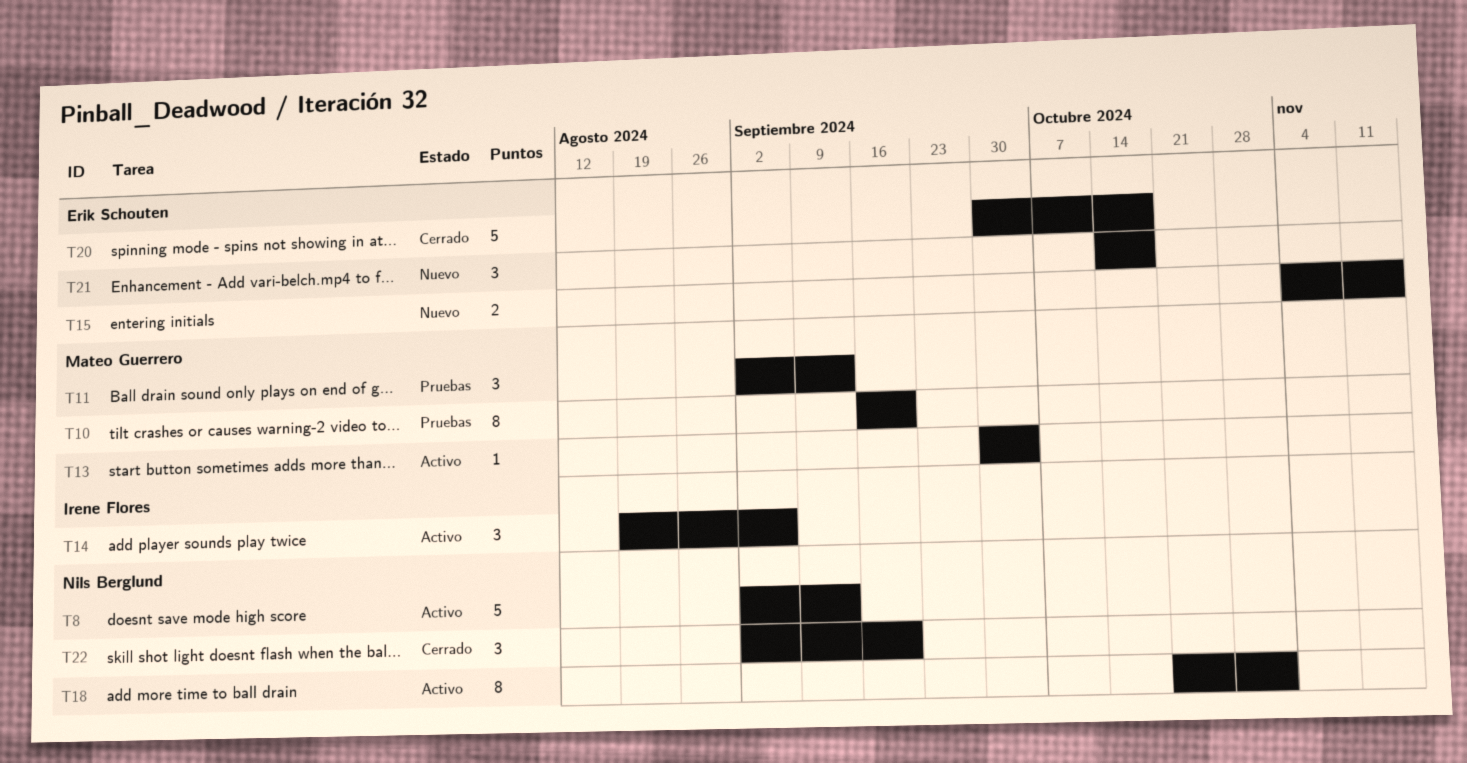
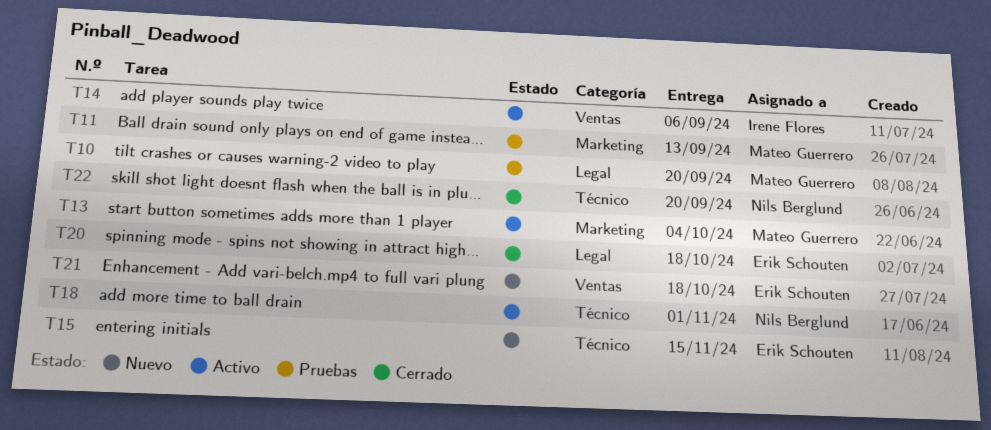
T8: present -> none

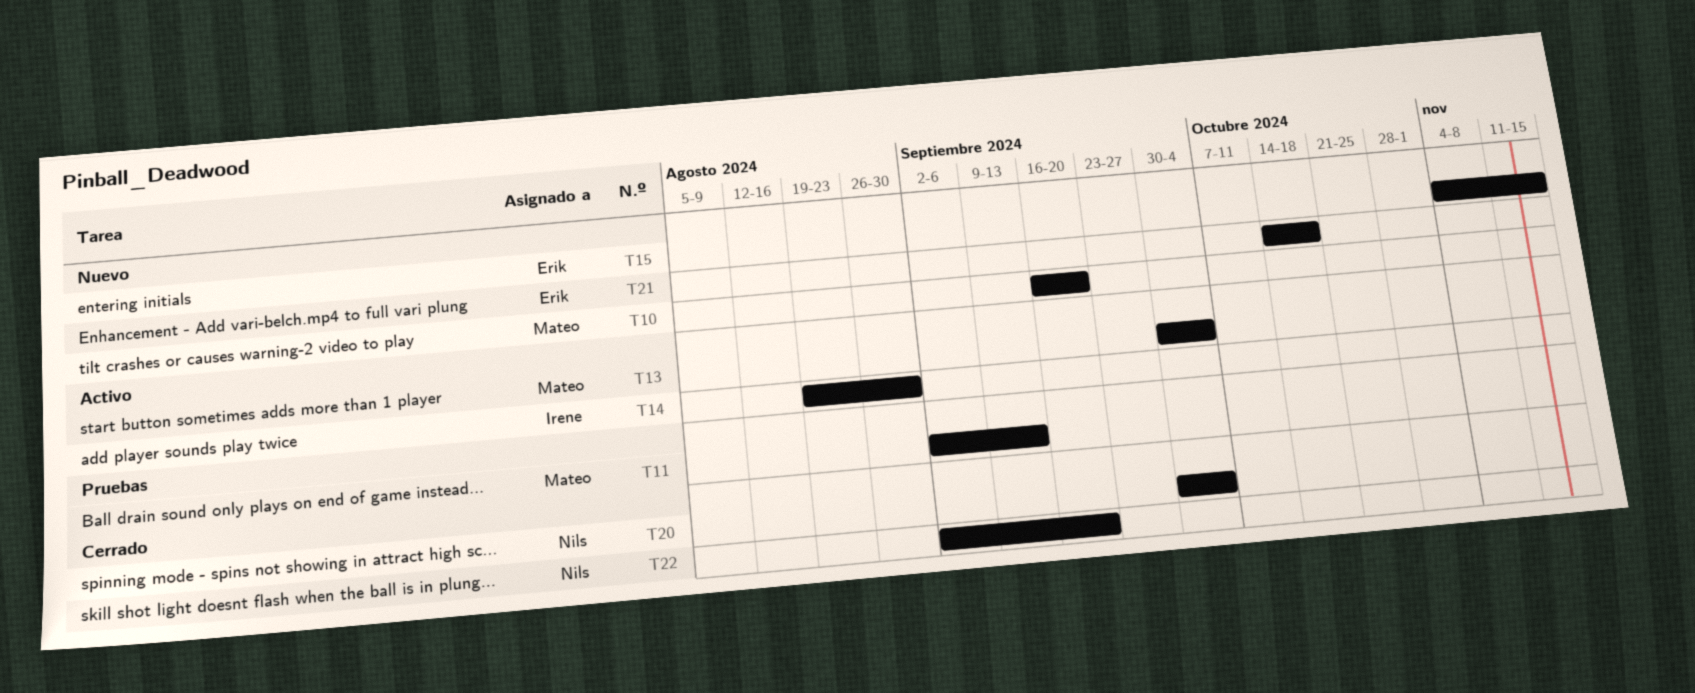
T10, status: Pruebas -> Nuevo
T14, due: Sep 6 -> Aug 30
T18: present -> none
T20, owner: Erik Schouten -> Nils Berglund
T20, due: Oct 18 -> Oct 4

